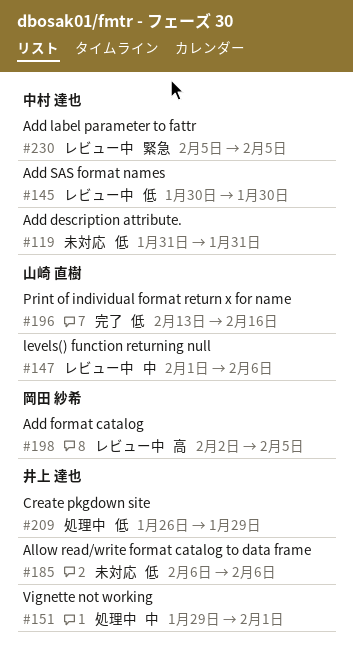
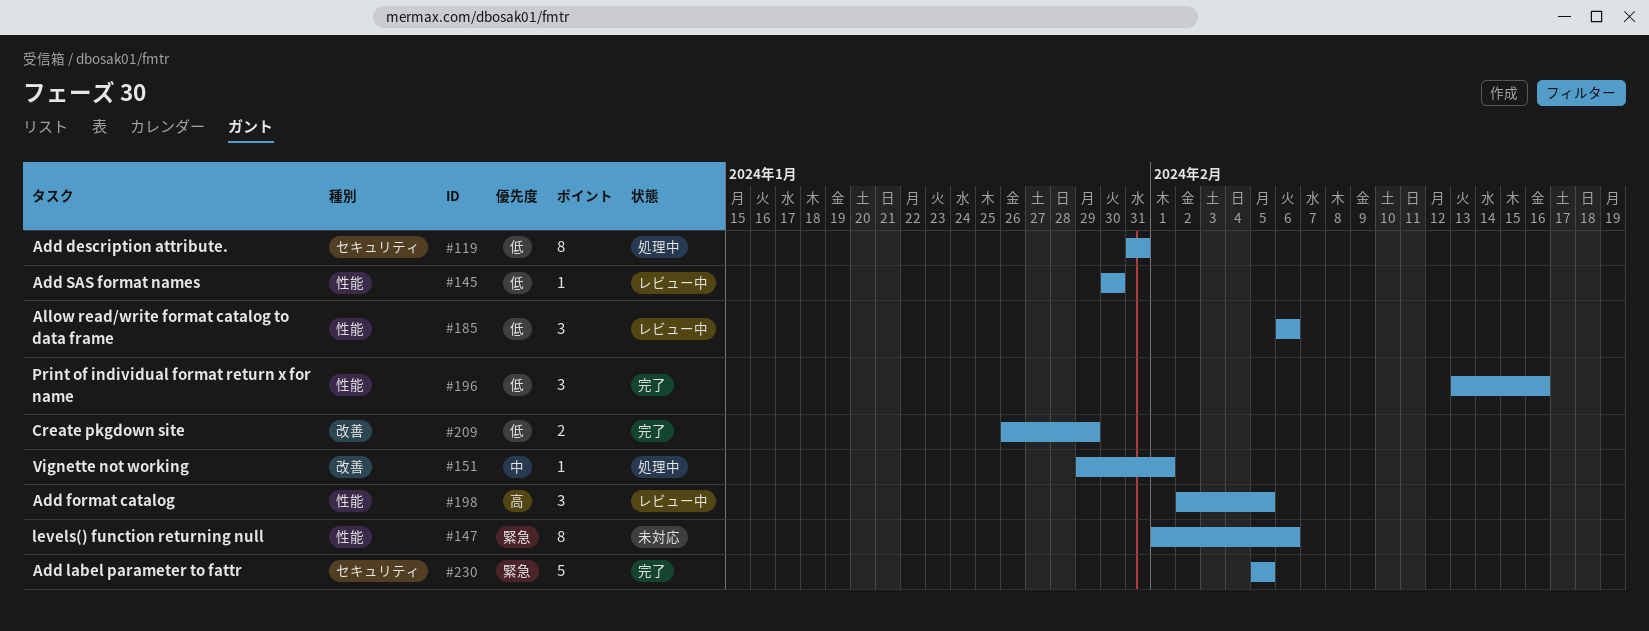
#119, status: 未対応 -> 処理中
#147, status: レビュー中 -> 未対応
#147, priority: 中 -> 緊急
#185, status: 未対応 -> レビュー中
#209, status: 処理中 -> 完了
#230, status: レビュー中 -> 完了

